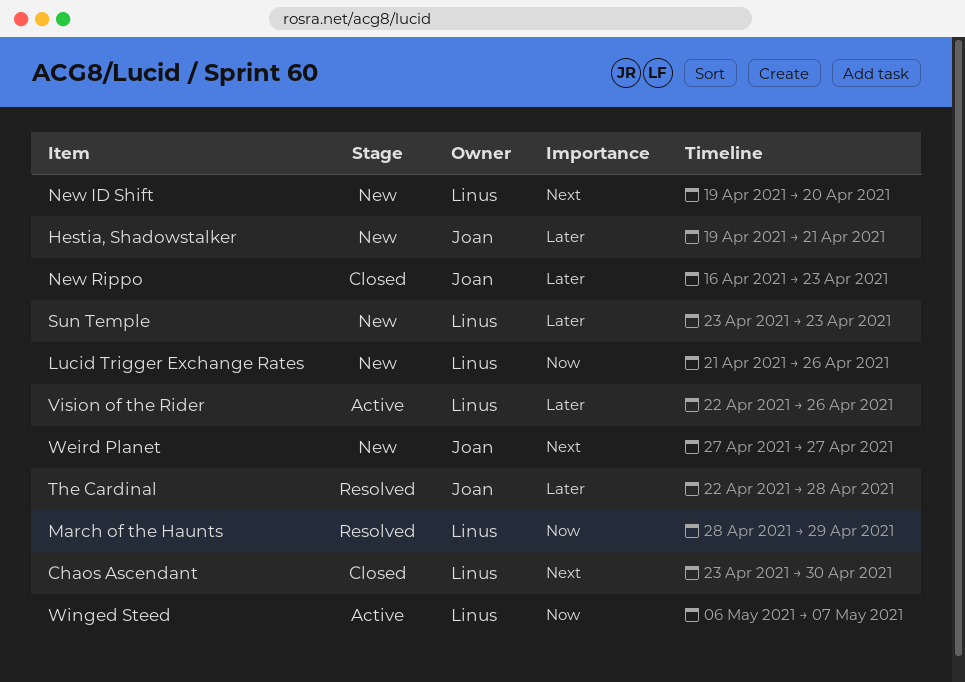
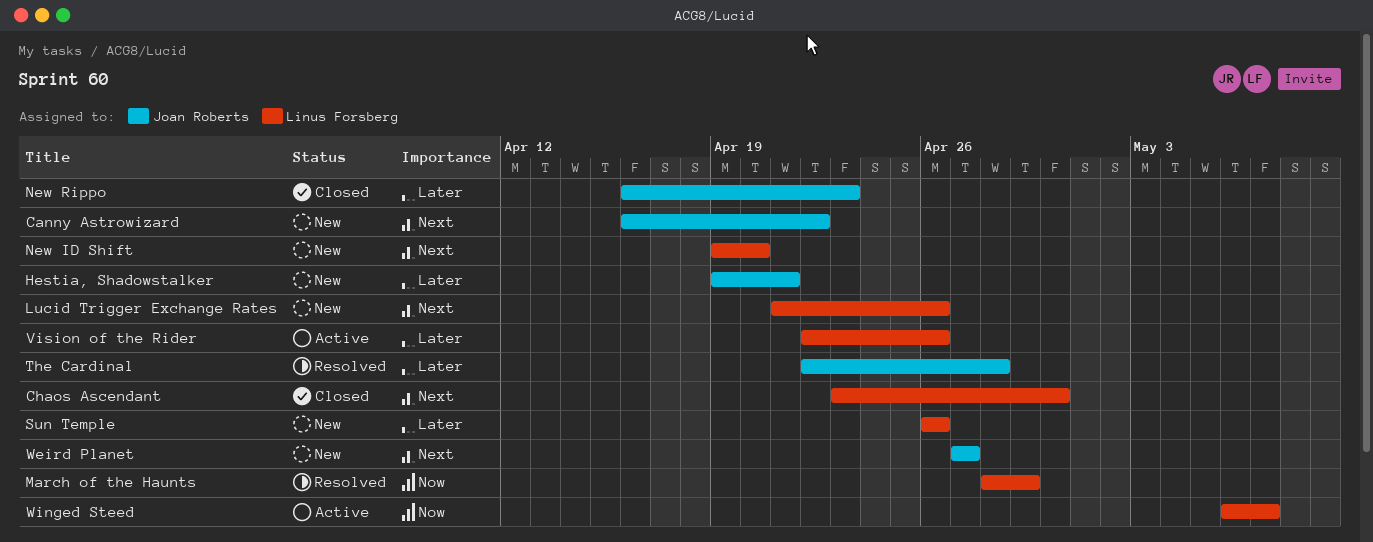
Canny Astrowizard: none -> present
Lucid Trigger Exchange Rates, priority: Now -> Next
Sun Temple, start: Apr 23 -> Apr 26
Sun Temple, due: Apr 23 -> Apr 26

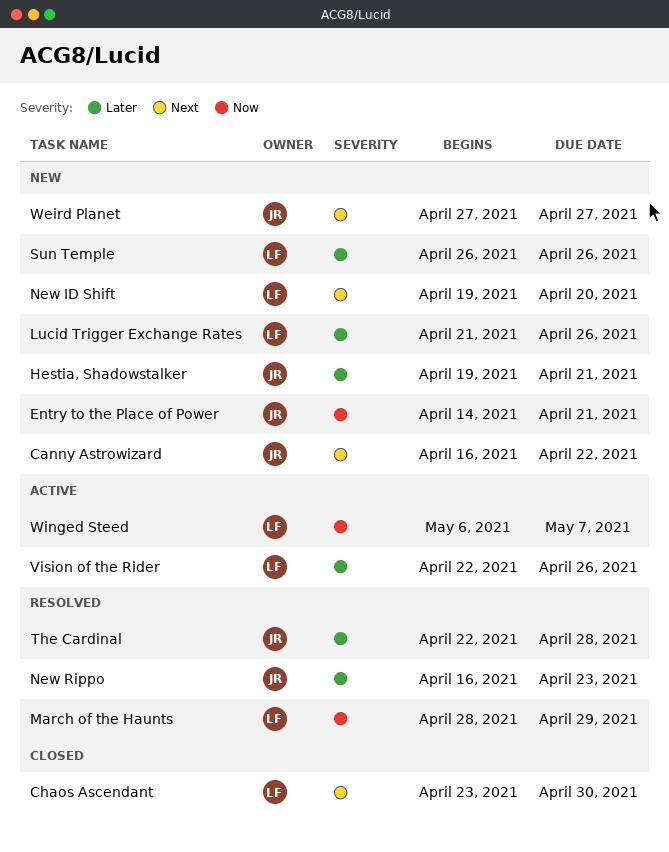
Entry to the Place of Power: none -> present
Lucid Trigger Exchange Rates, priority: Next -> Later
New Rippo, status: Closed -> Resolved

